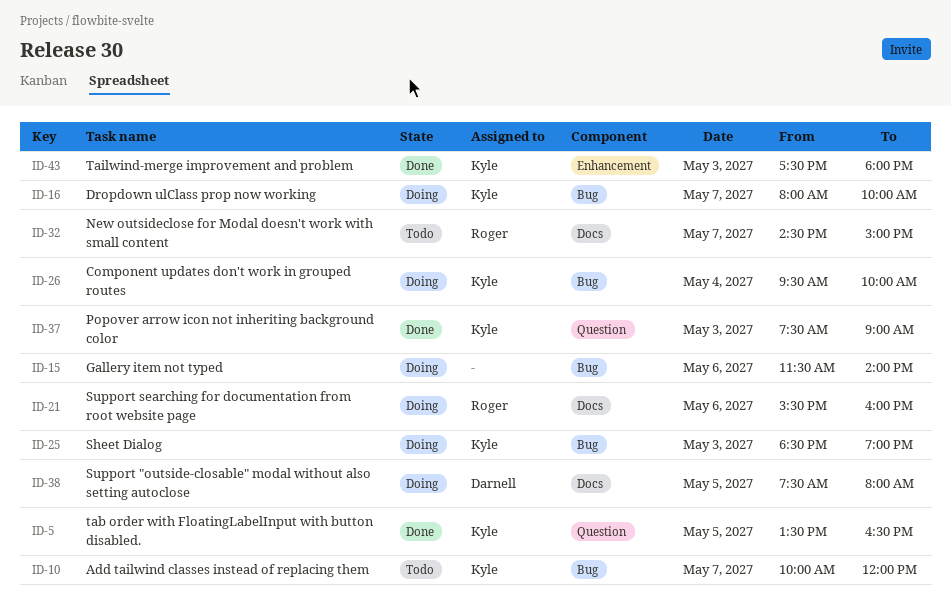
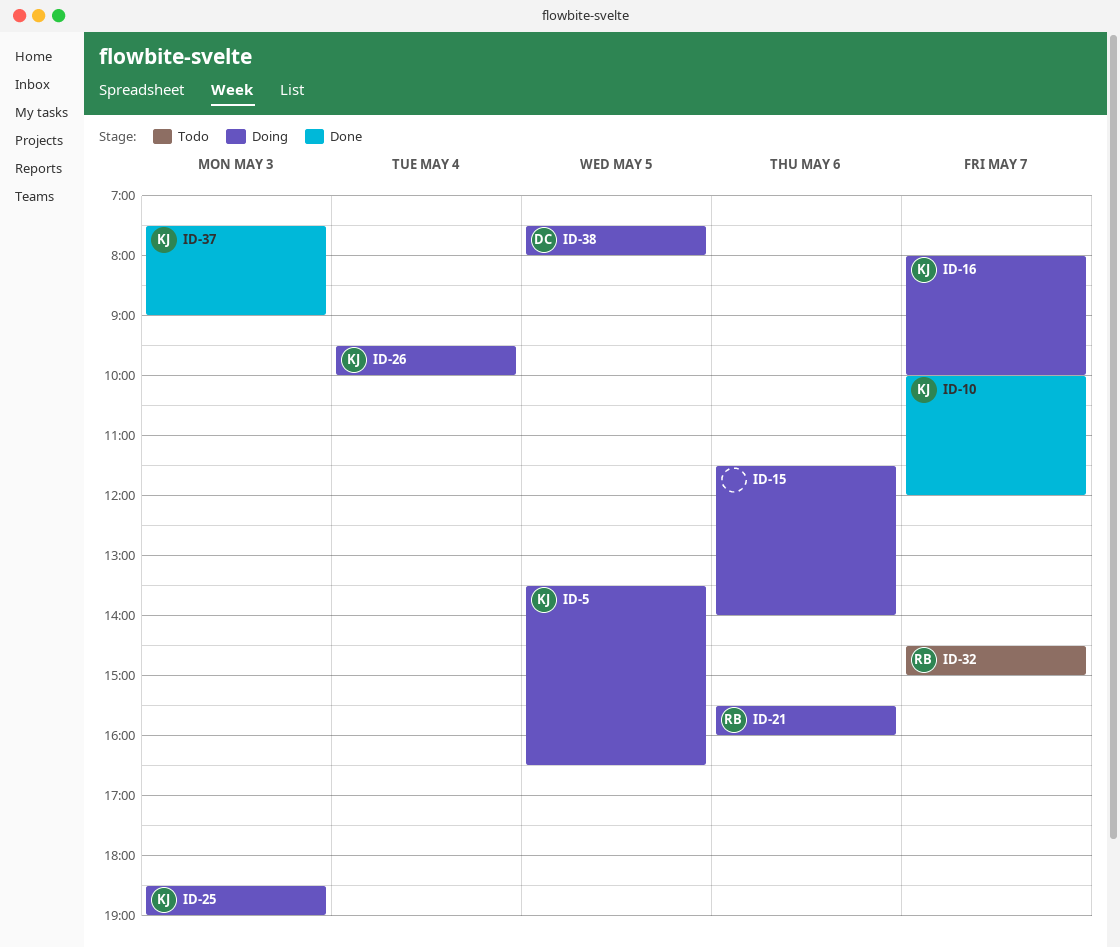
ID-5, status: Done -> Doing
ID-10, status: Todo -> Done
ID-43: present -> none

